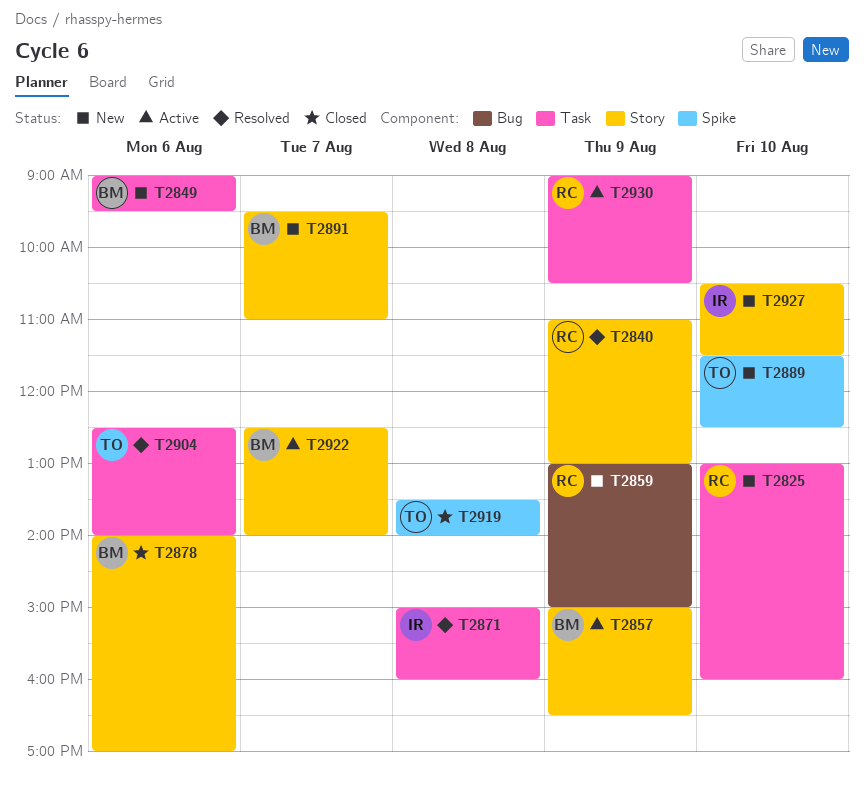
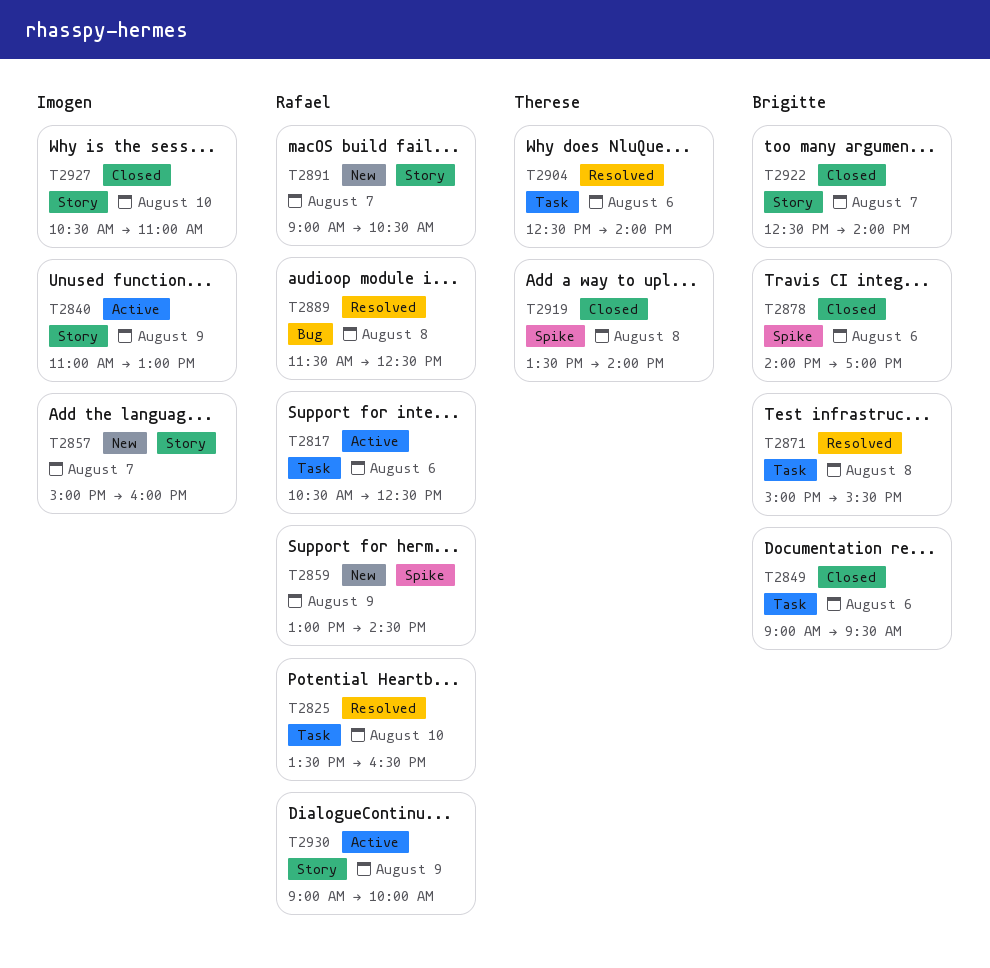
T2817: none -> present
T2825, status: New -> Resolved
T2825, begins: 13:00 -> 13:30
T2825, ends: 16:00 -> 16:30
T2840, status: Resolved -> Active
T2840, owner: Rafael -> Imogen
T2849, status: New -> Closed
T2857, status: Active -> New
T2857, owner: Brigitte -> Imogen
T2857, day: Aug 9 -> Aug 7
T2857, ends: 16:30 -> 16:00
T2859, label: Bug -> Spike
T2859, ends: 15:00 -> 14:30
T2871, owner: Imogen -> Brigitte
T2871, ends: 16:00 -> 15:30
T2878, label: Story -> Spike
T2889, status: New -> Resolved
T2889, owner: Therese -> Rafael
T2889, label: Spike -> Bug
T2889, day: Aug 10 -> Aug 8
T2891, owner: Brigitte -> Rafael
T2891, begins: 09:30 -> 09:00
T2891, ends: 11:00 -> 10:30
T2922, status: Active -> Closed
T2927, status: New -> Closed
T2927, ends: 11:30 -> 11:00
T2930, label: Task -> Story
T2930, ends: 10:30 -> 10:00

